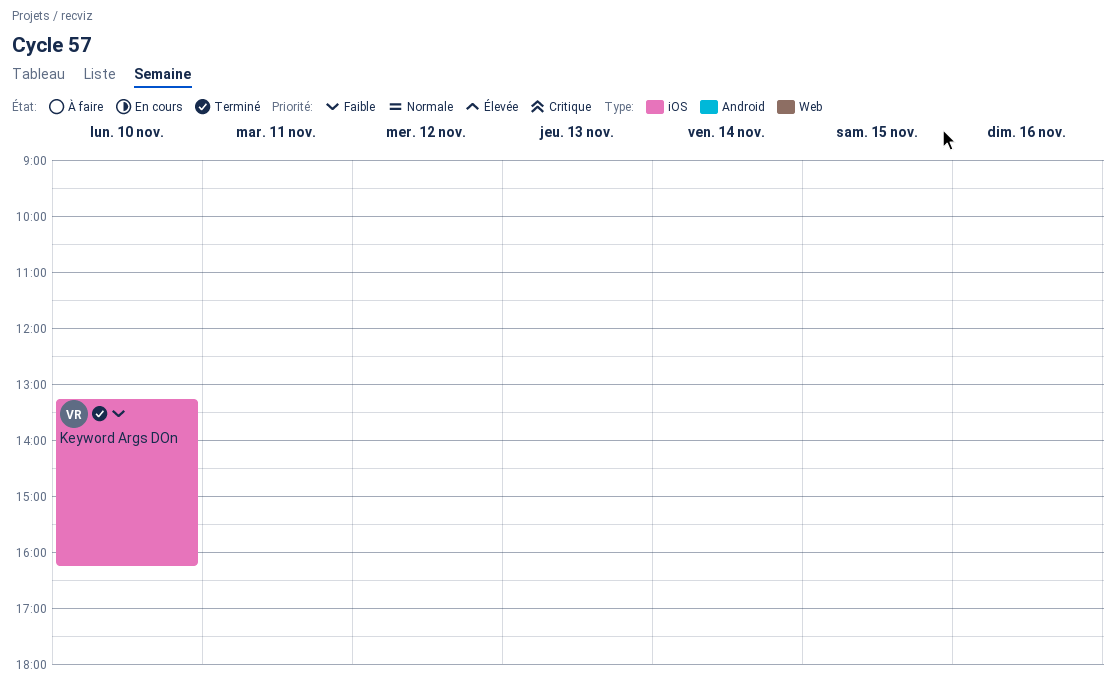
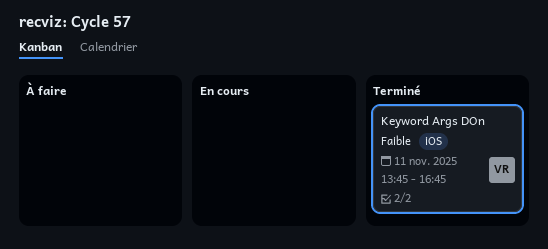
Keyword Args DOn, day: Nov 10 -> Nov 11
Keyword Args DOn, begins: 13:15 -> 13:45
Keyword Args DOn, ends: 16:15 -> 16:45

